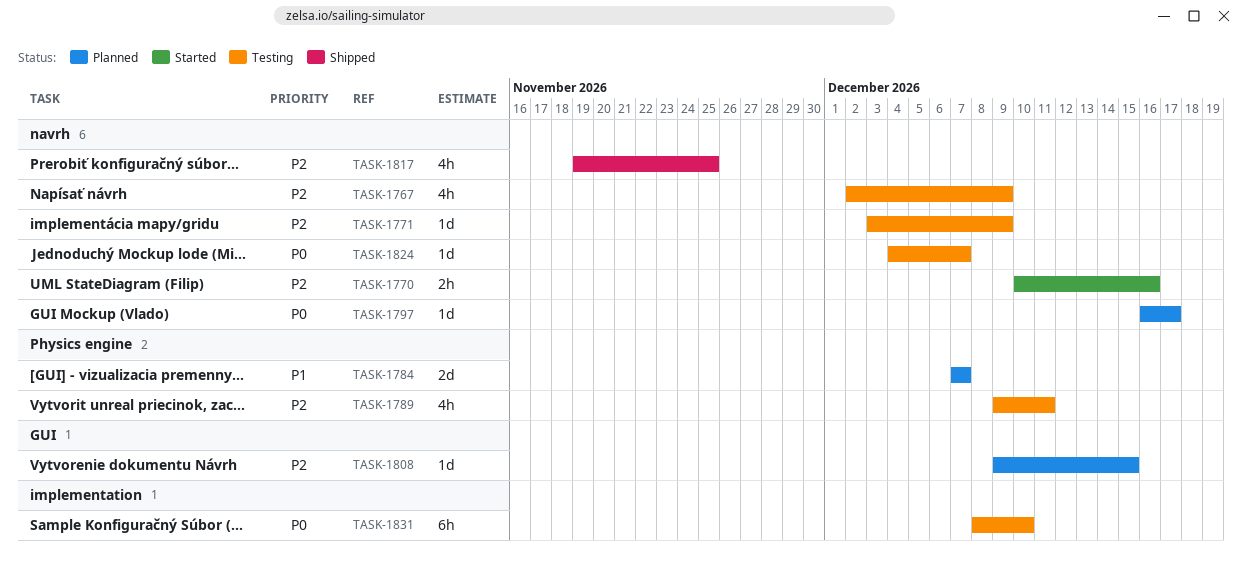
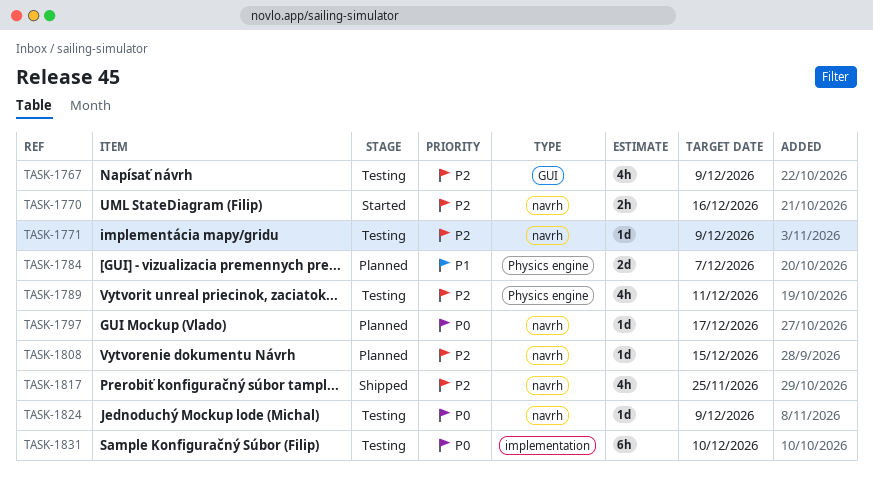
TASK-1767, label: navrh -> GUI
TASK-1808, label: GUI -> navrh
TASK-1824, due: Dec 7 -> Dec 9

